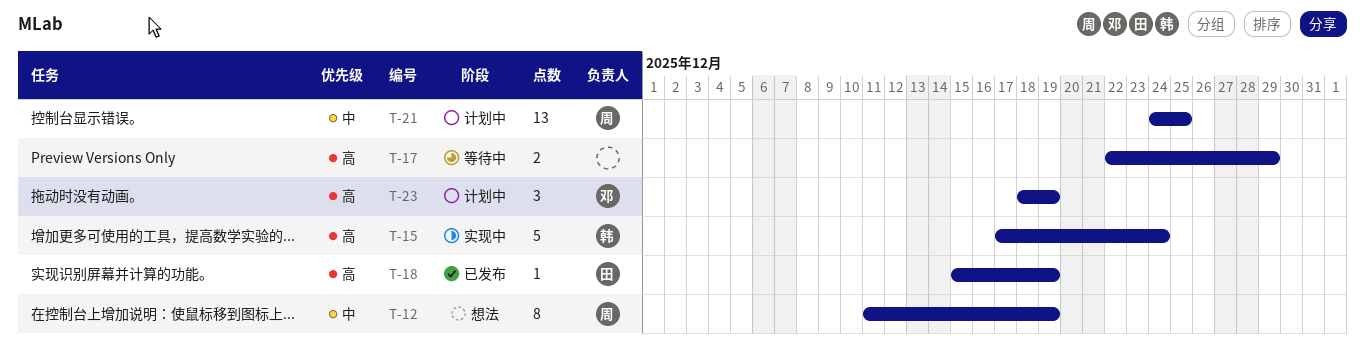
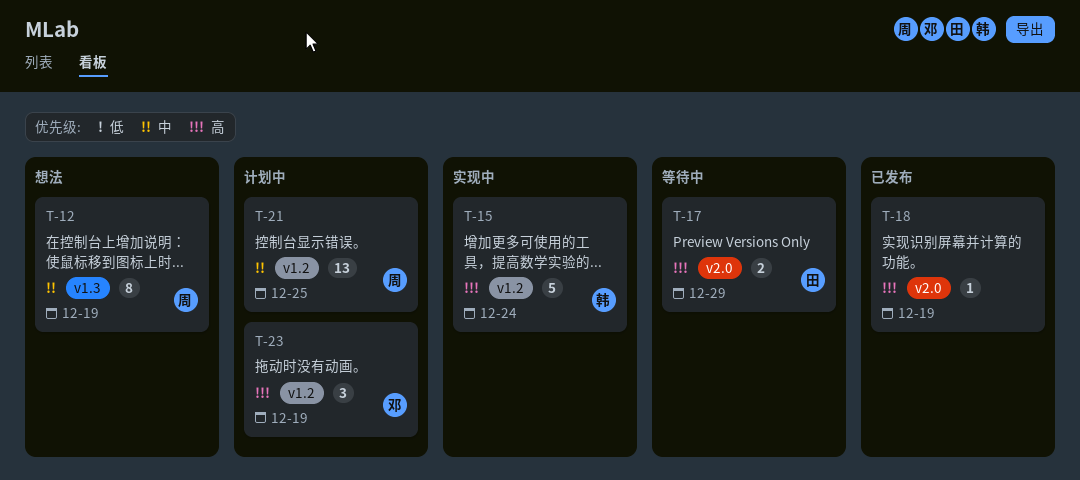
T-17, owner: none -> 田
T-18, owner: 田 -> none

